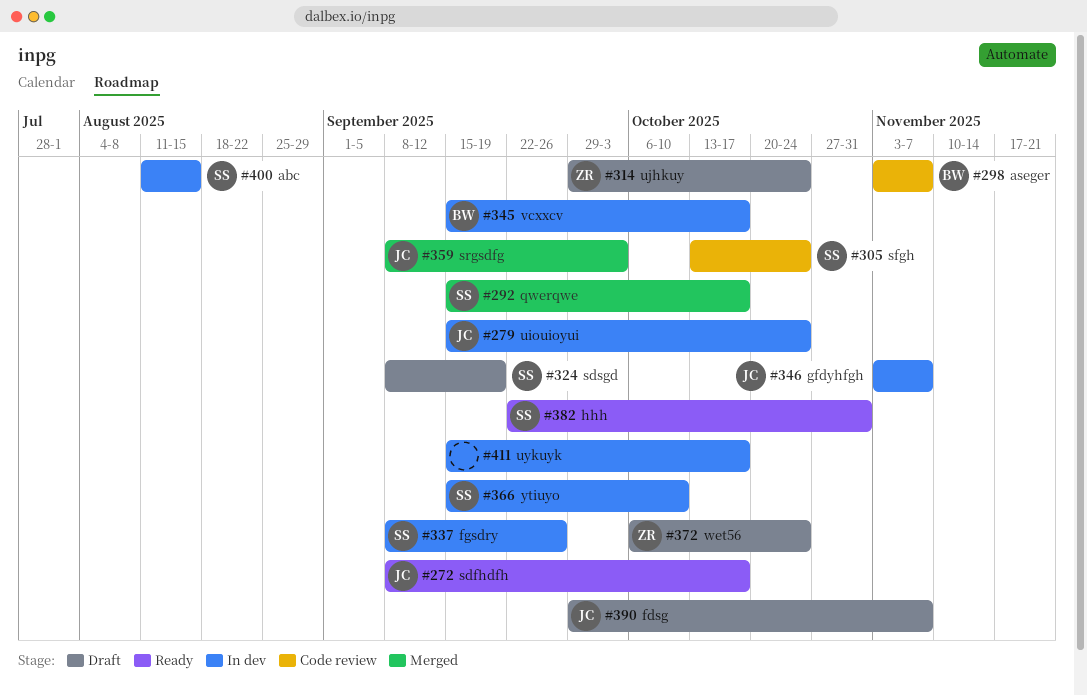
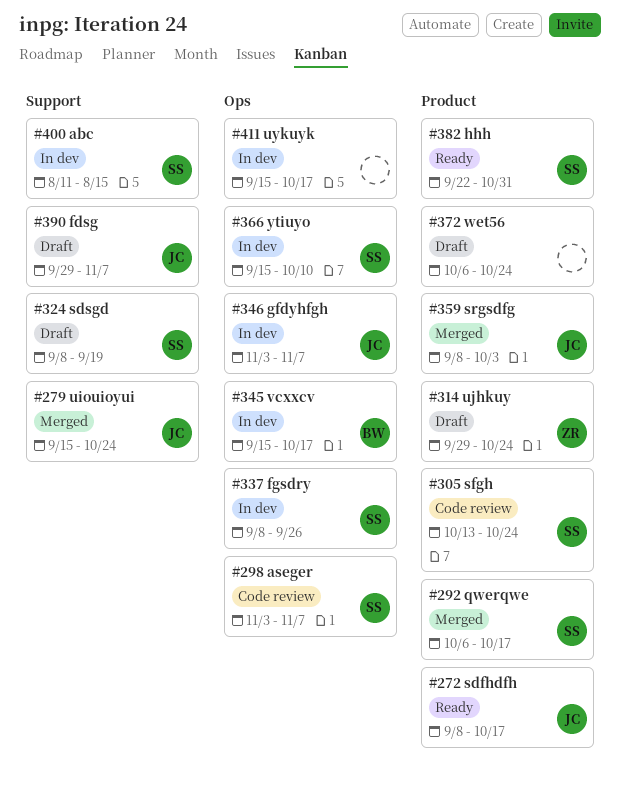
#279, status: In dev -> Merged
#292, start: Sep 15 -> Oct 6
#298, owner: BW -> SS
#372, owner: ZR -> none

